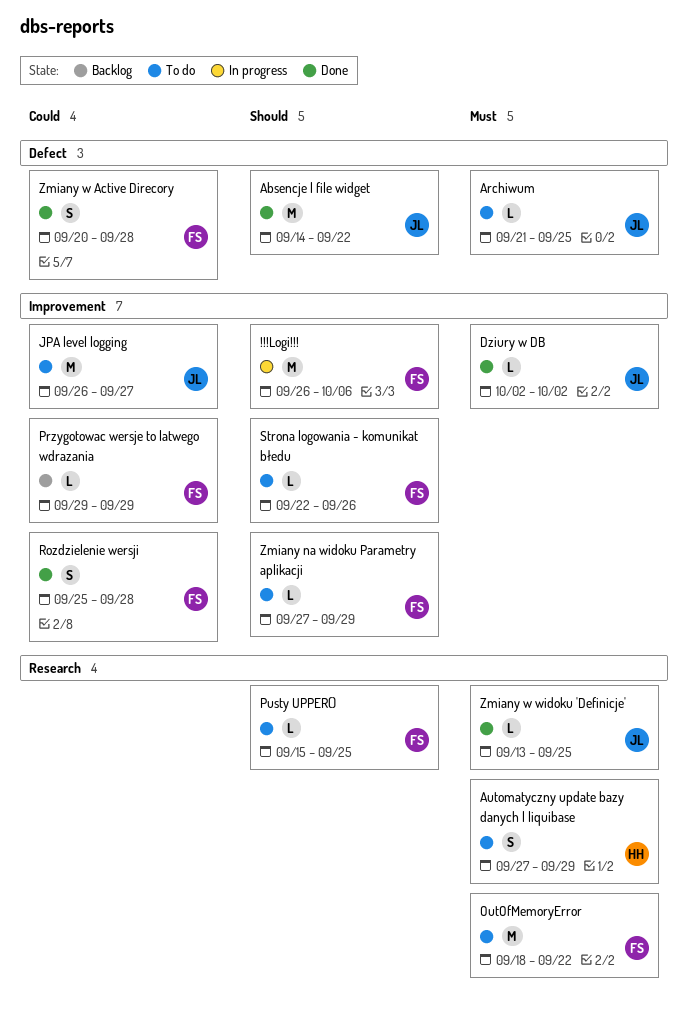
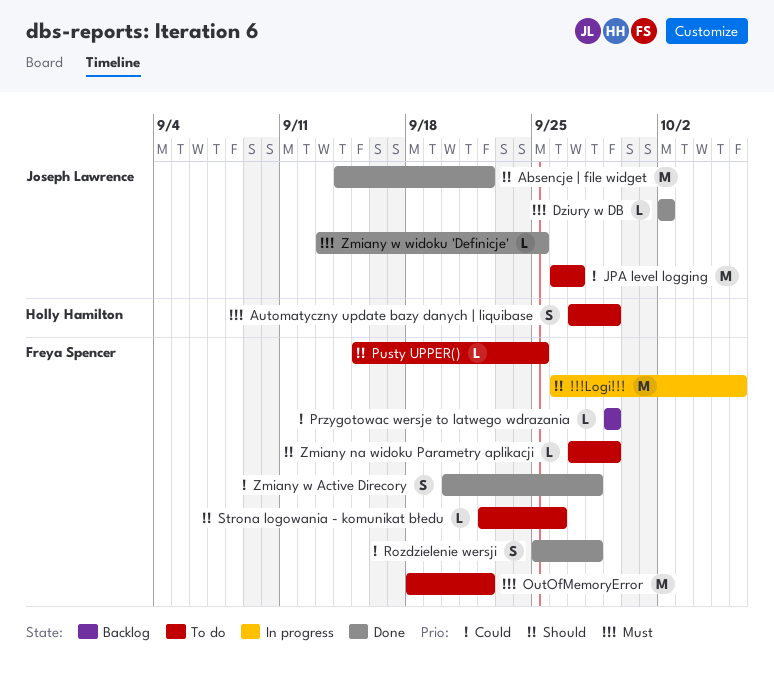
Archiwum: present -> none

